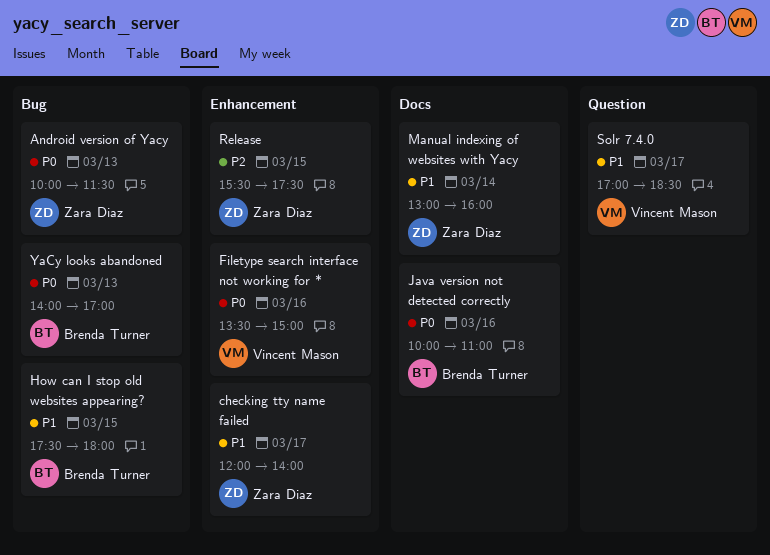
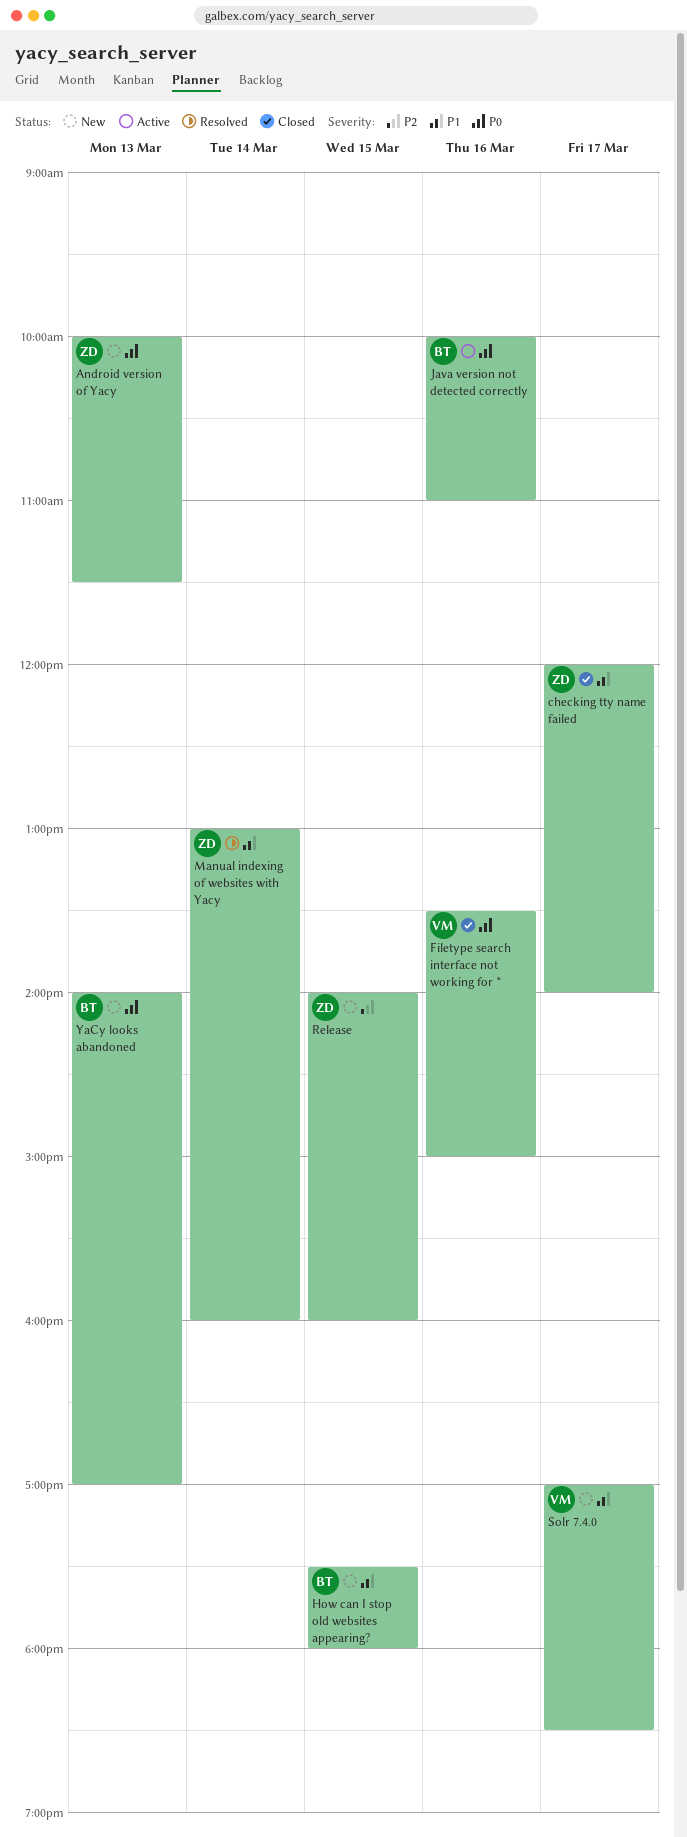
Release, begins: 15:30 -> 14:00
Release, ends: 17:30 -> 16:00

